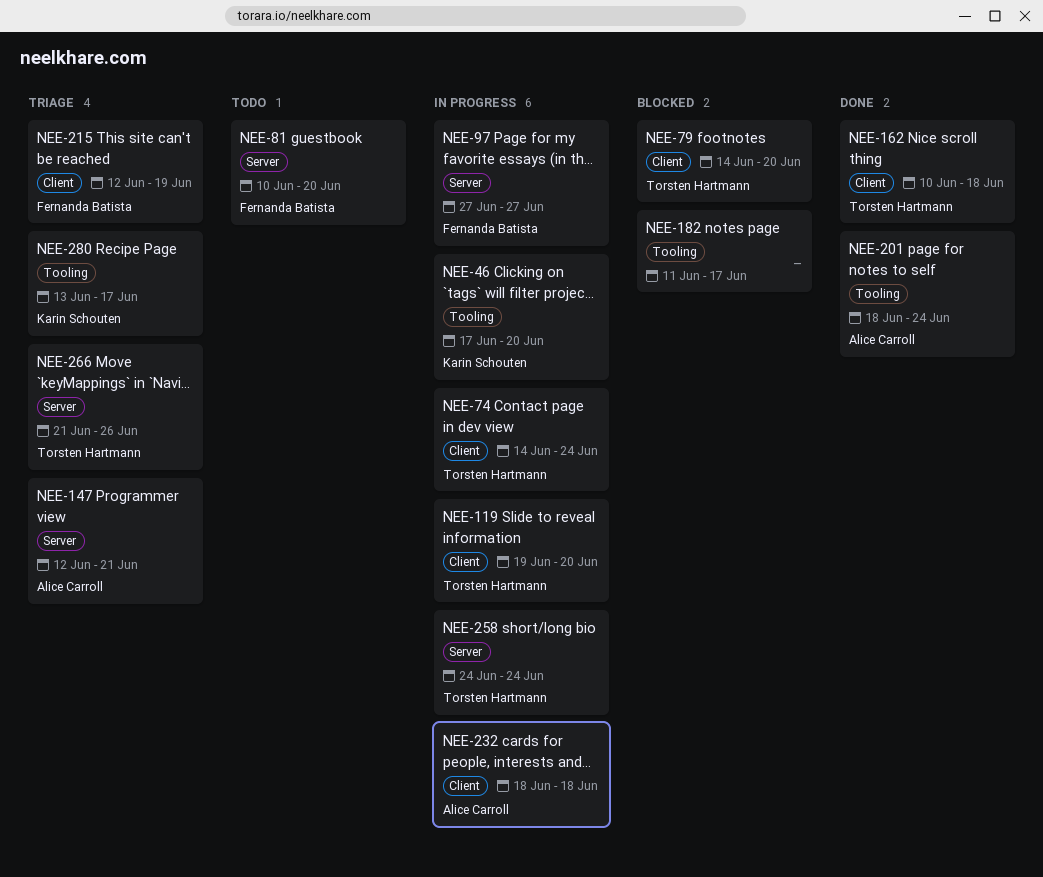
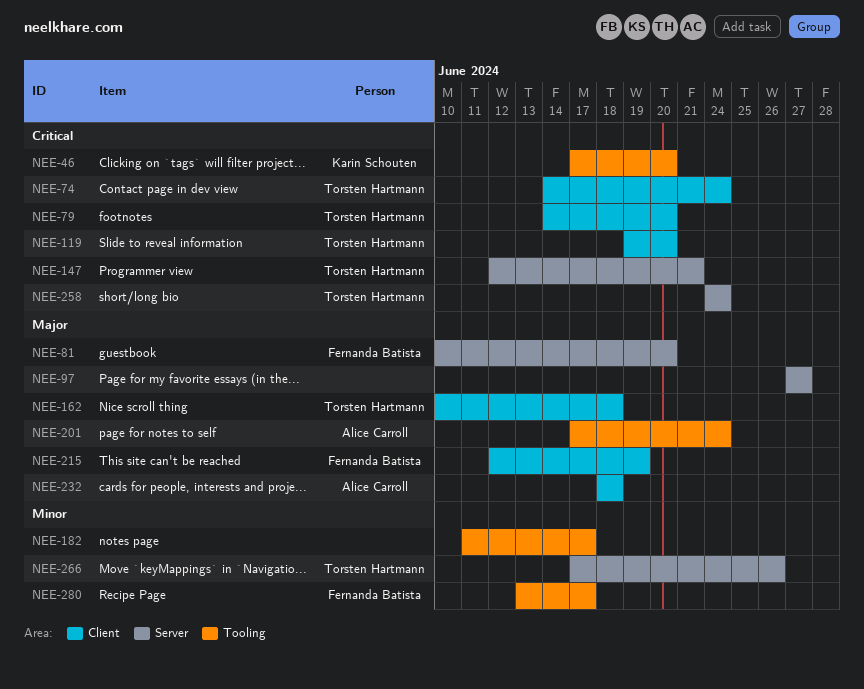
NEE-97, owner: Fernanda Batista -> none
NEE-147, owner: Alice Carroll -> Torsten Hartmann
NEE-201, start: Jun 18 -> Jun 17
NEE-266, start: Jun 21 -> Jun 17
NEE-280, owner: Karin Schouten -> Fernanda Batista

